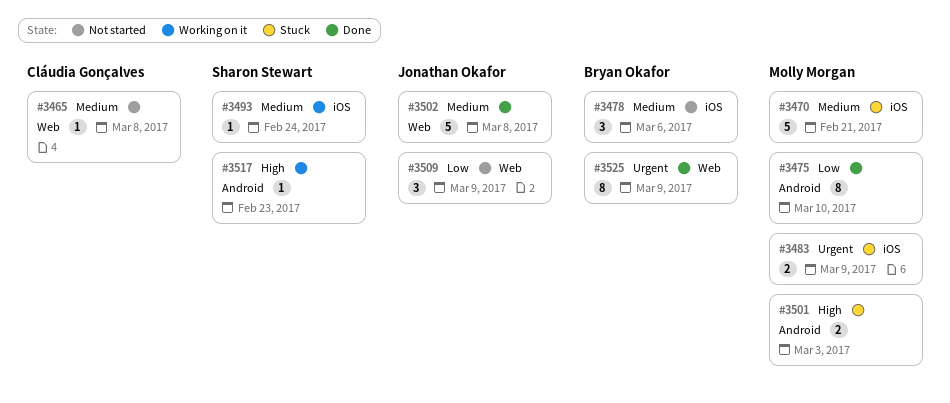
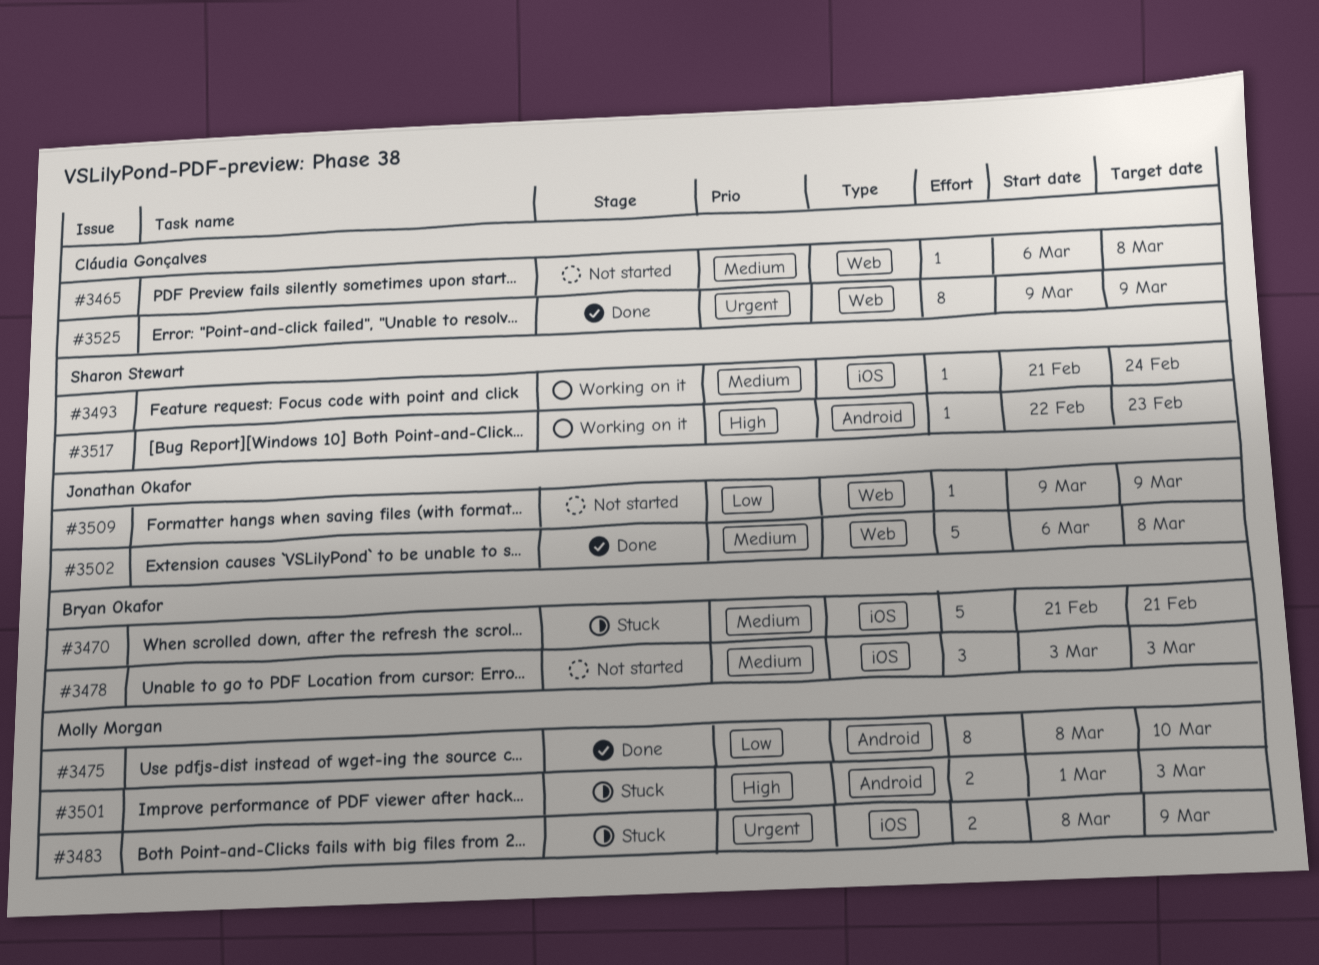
#3470, owner: Molly Morgan -> Bryan Okafor
#3478, due: Mar 6 -> Mar 3
#3509, estimate: 3 -> 1
#3525, owner: Bryan Okafor -> Cláudia Gonçalves

